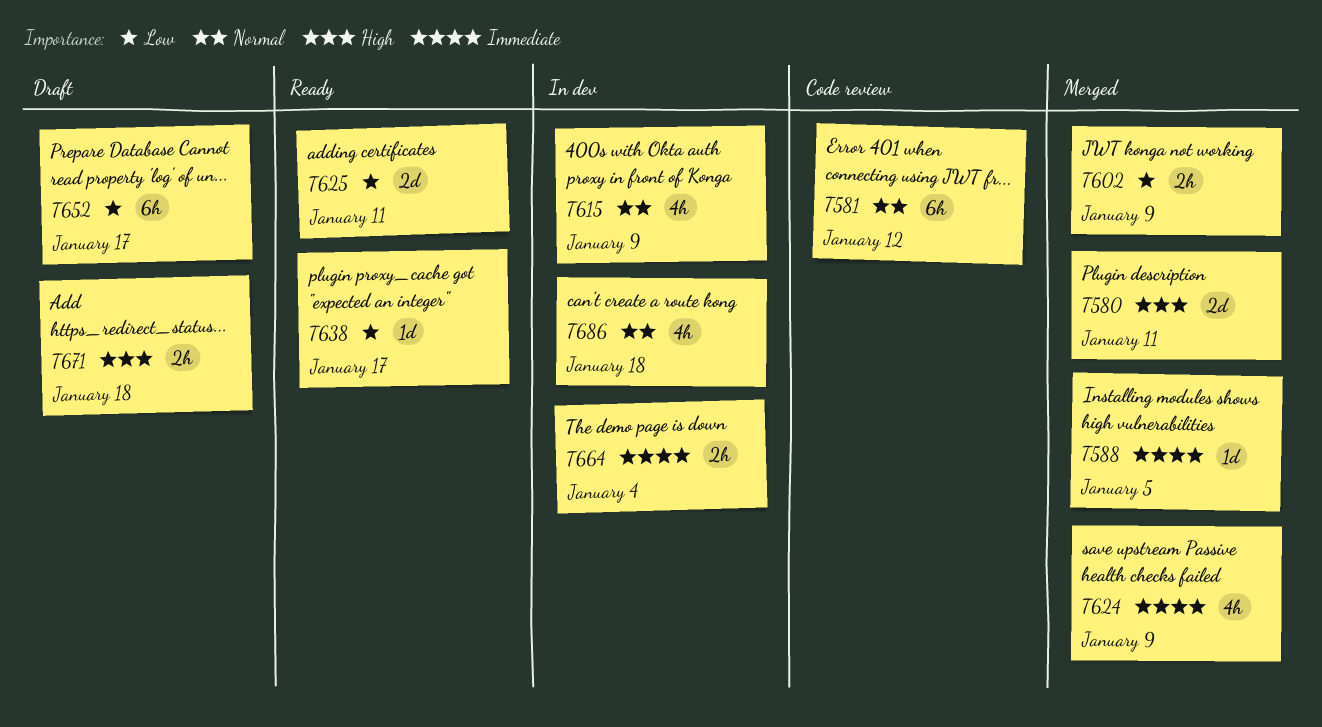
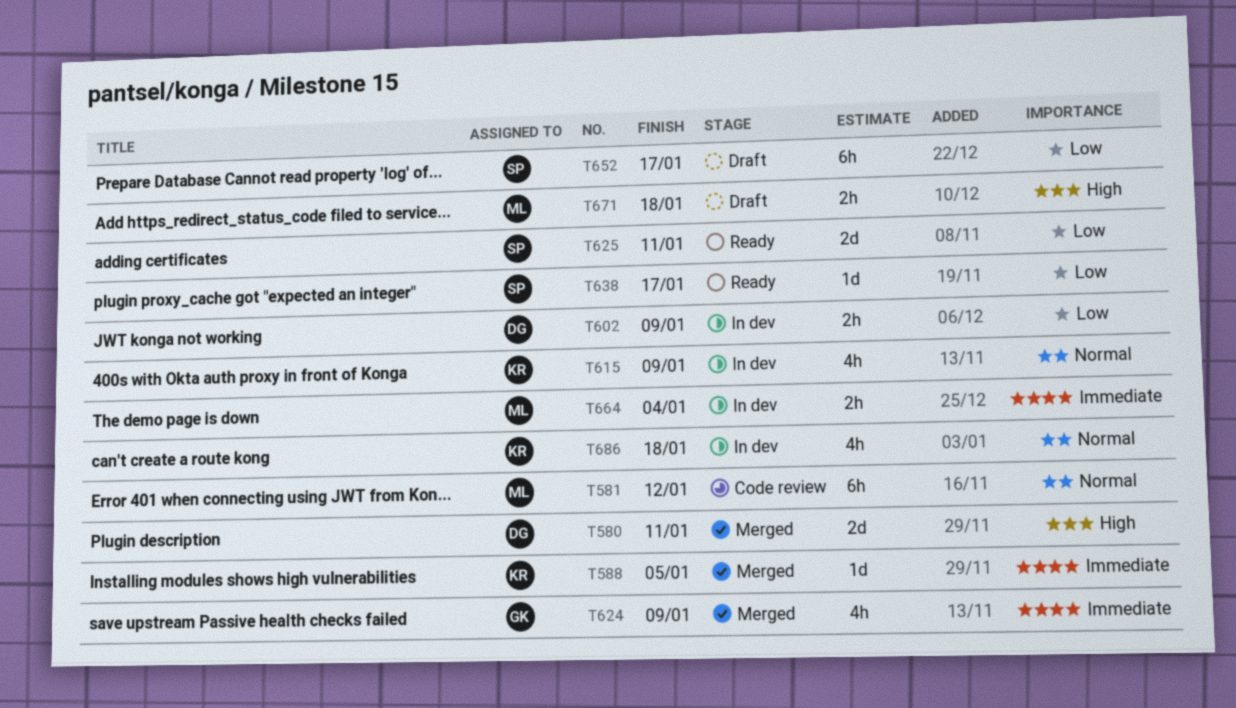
T602, status: Merged -> In dev

